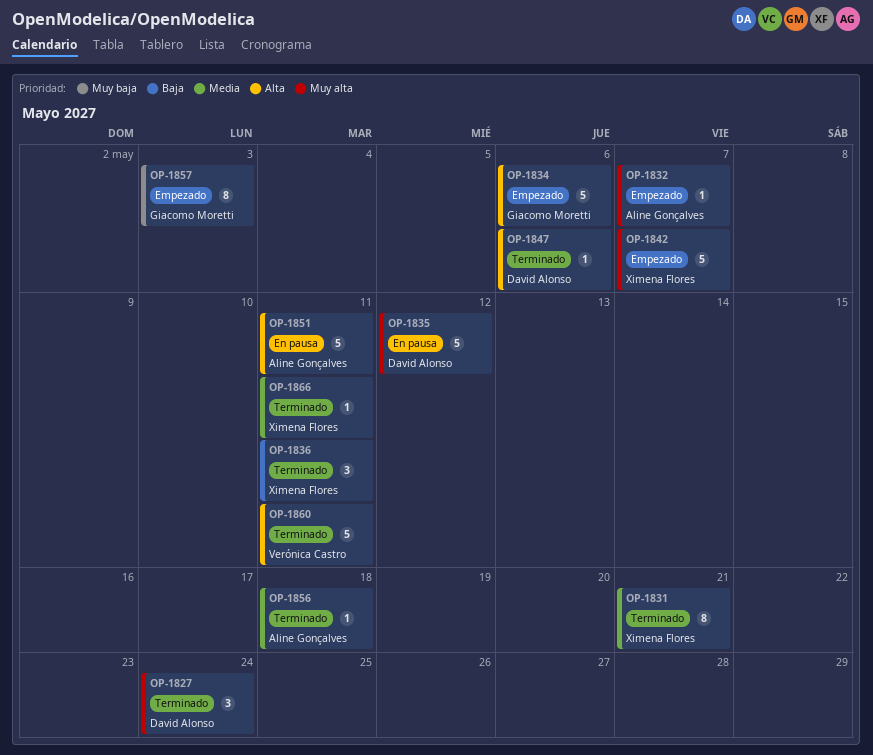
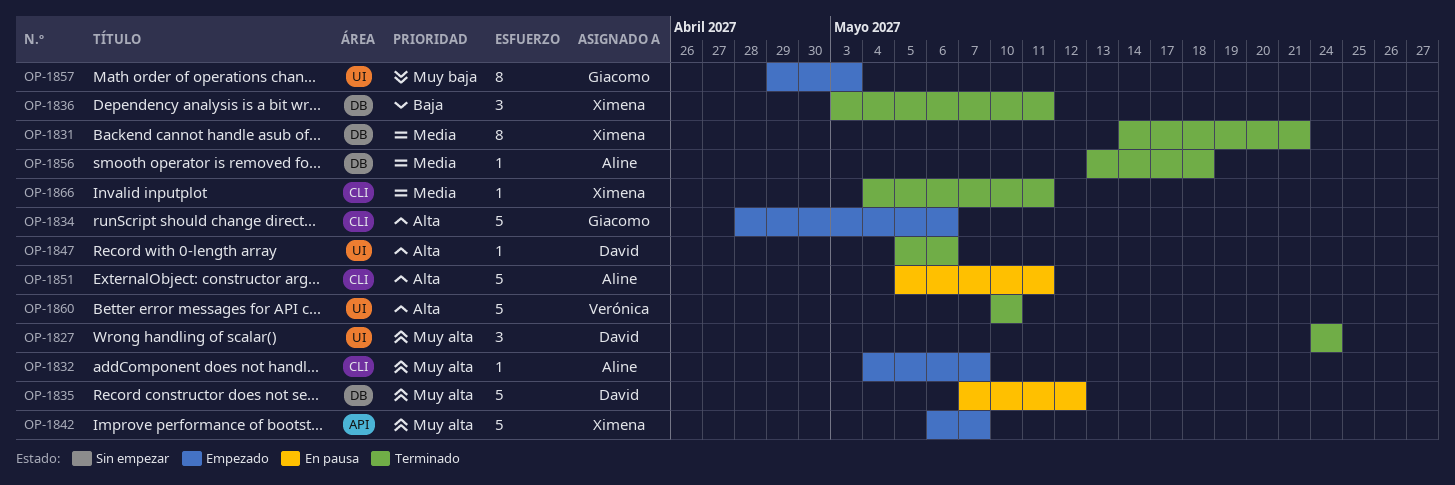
OP-1860, due: May 11 -> May 10

